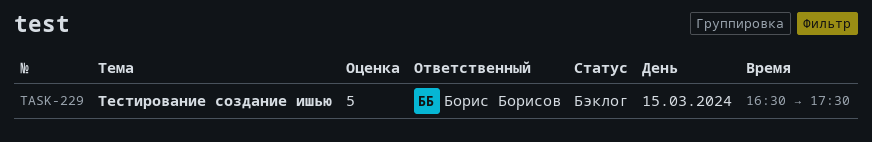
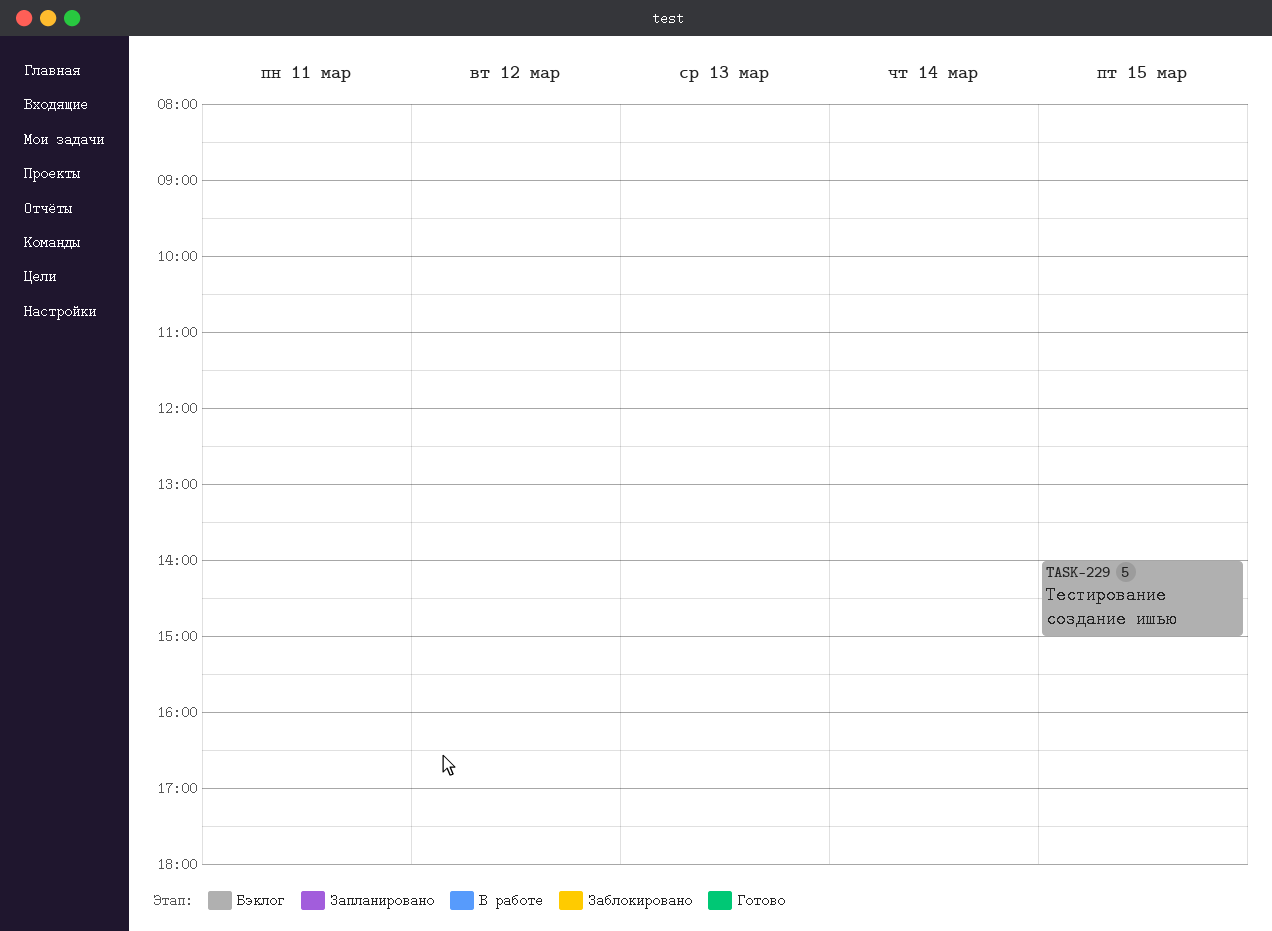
TASK-229, begins: 16:30 -> 14:00
TASK-229, ends: 17:30 -> 15:00

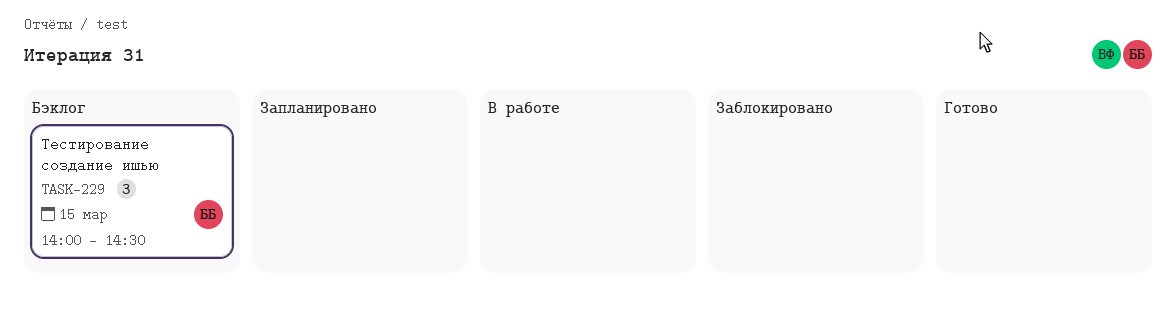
TASK-229, estimate: 5 -> 3
TASK-229, ends: 15:00 -> 14:30

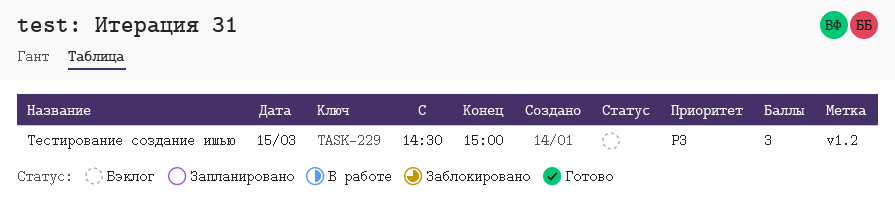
TASK-229, begins: 14:00 -> 14:30
TASK-229, ends: 14:30 -> 15:00

